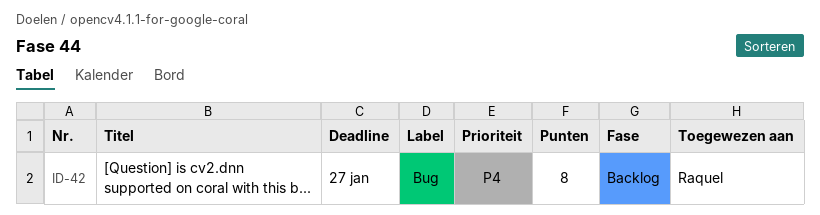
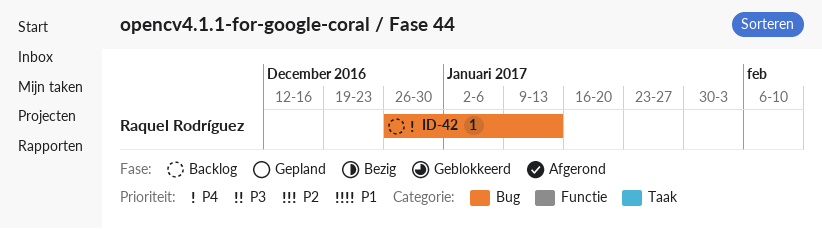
ID-42, estimate: 8 -> 1
ID-42, due: Jan 27 -> Jan 13

